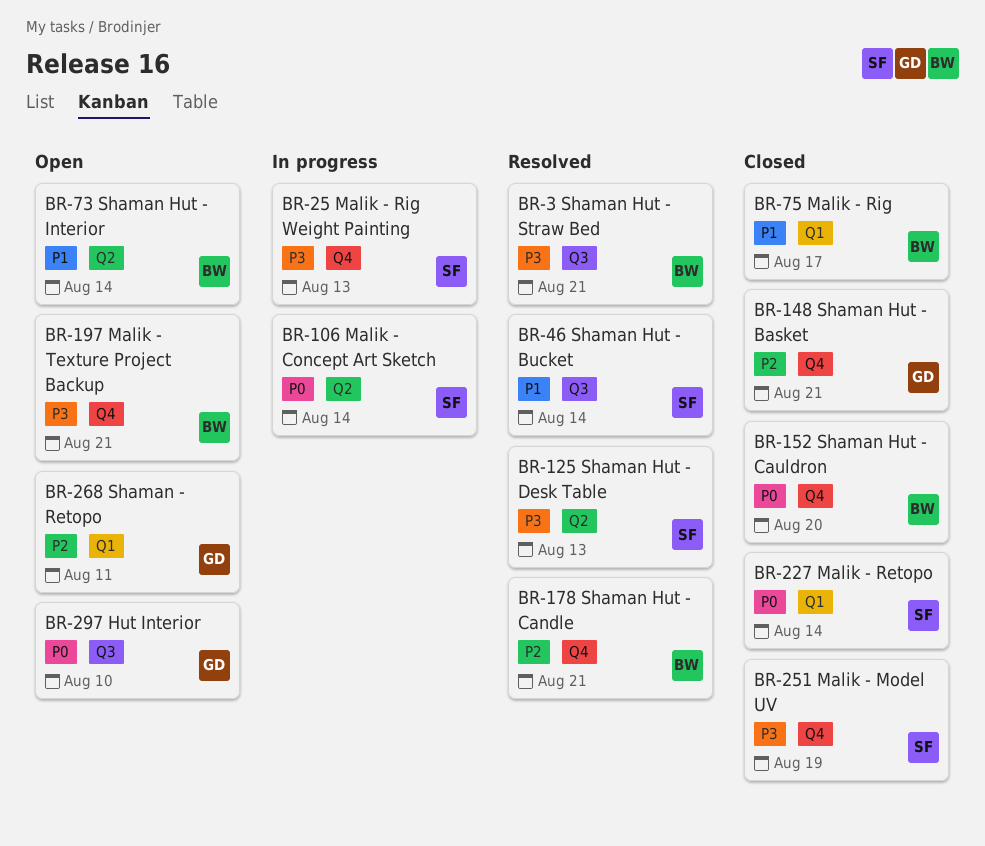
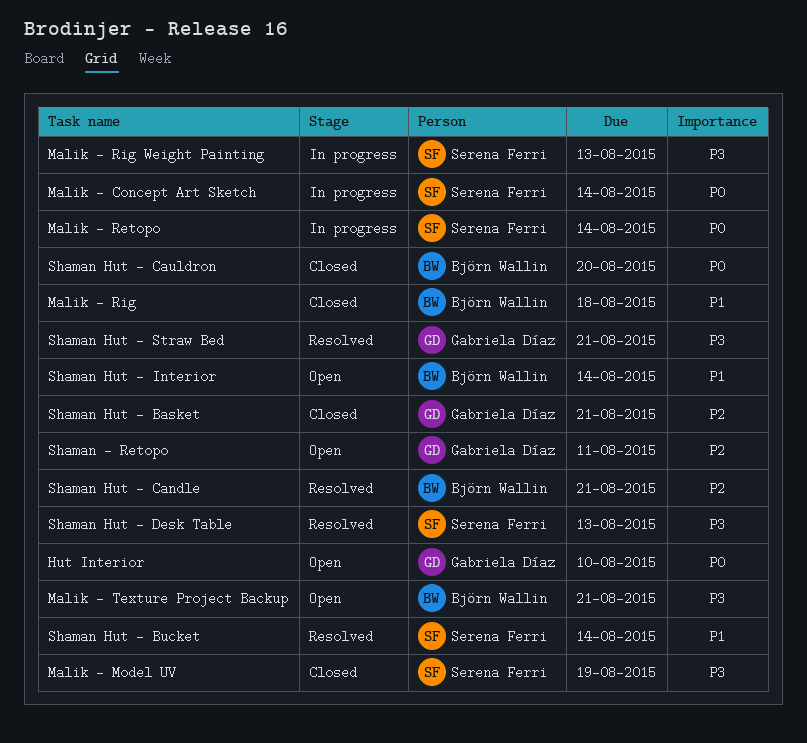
Malik - Retopo, status: Closed -> In progress
Malik - Rig, due: Aug 17 -> Aug 18
Shaman Hut - Straw Bed, owner: Björn Wallin -> Gabriela Díaz

